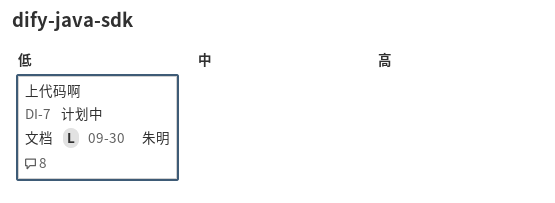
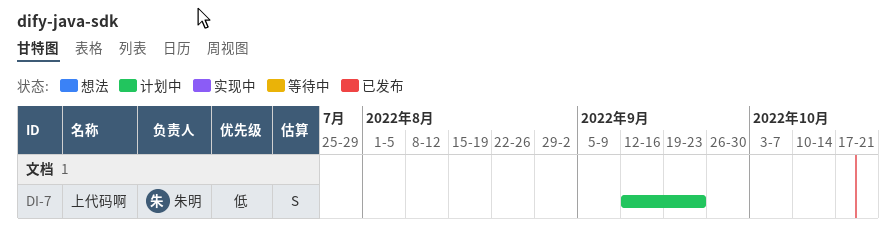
DI-7, estimate: L -> S
DI-7, due: Sep 30 -> Sep 23

